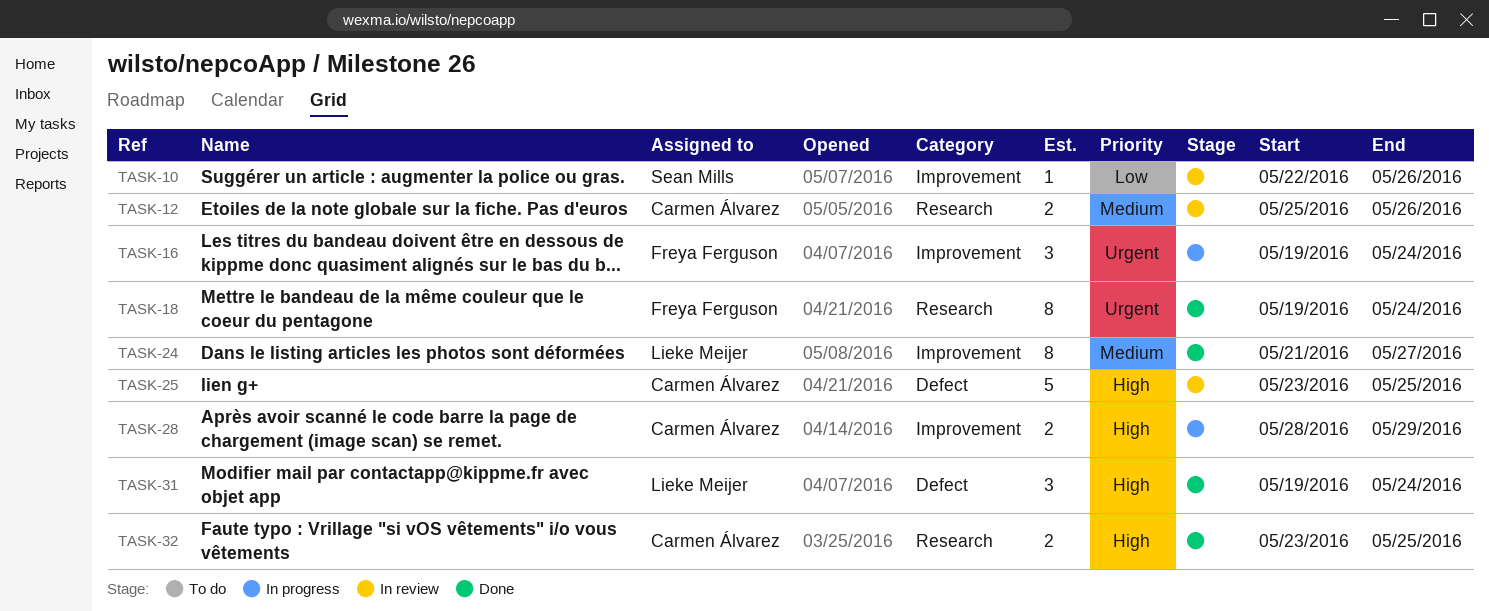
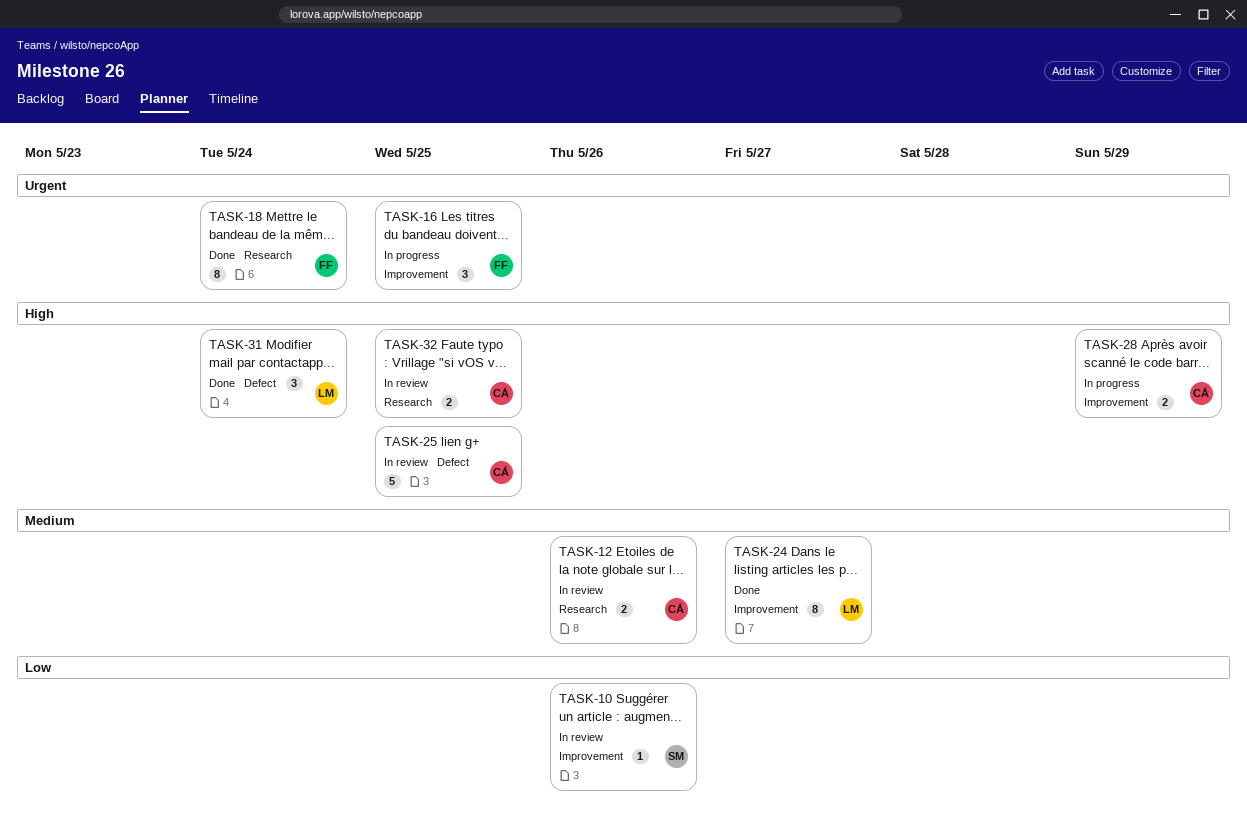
TASK-16, due: May 24 -> May 25
TASK-32, status: Done -> In review

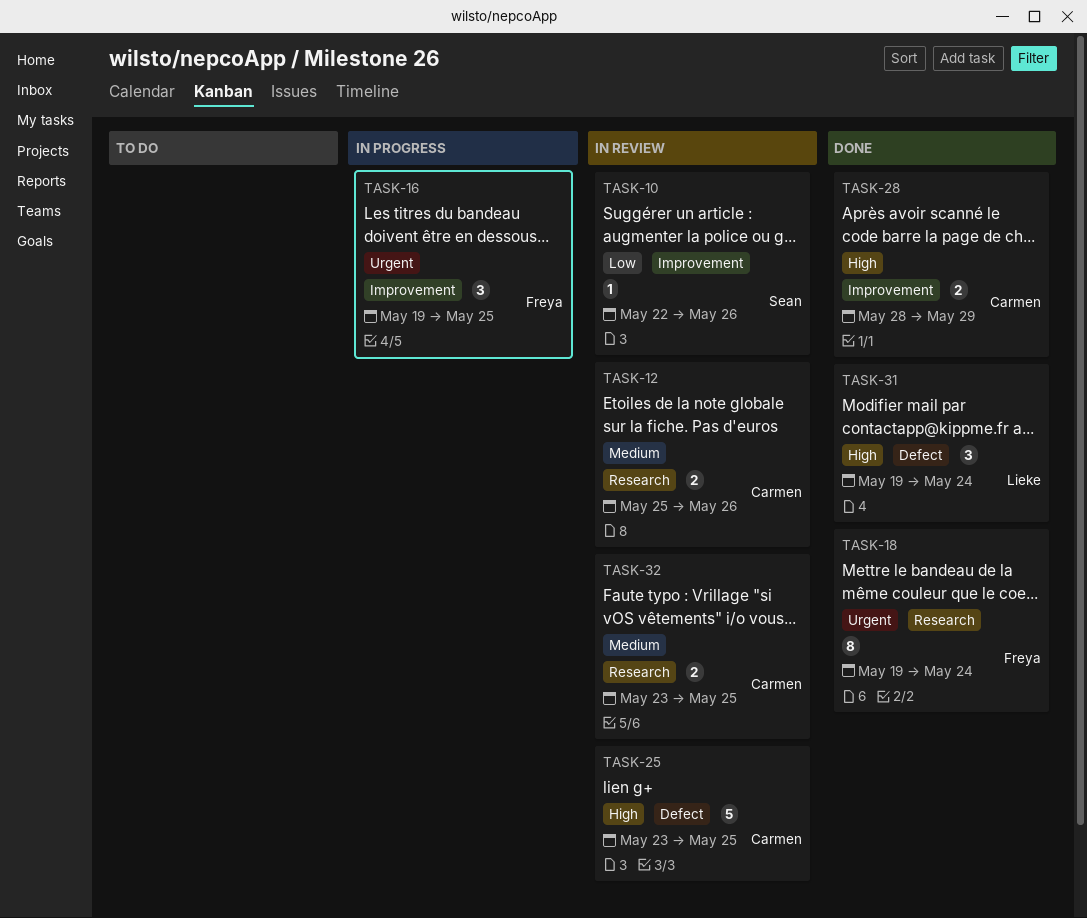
TASK-24: present -> none
TASK-28, status: In progress -> Done
TASK-32, priority: High -> Medium

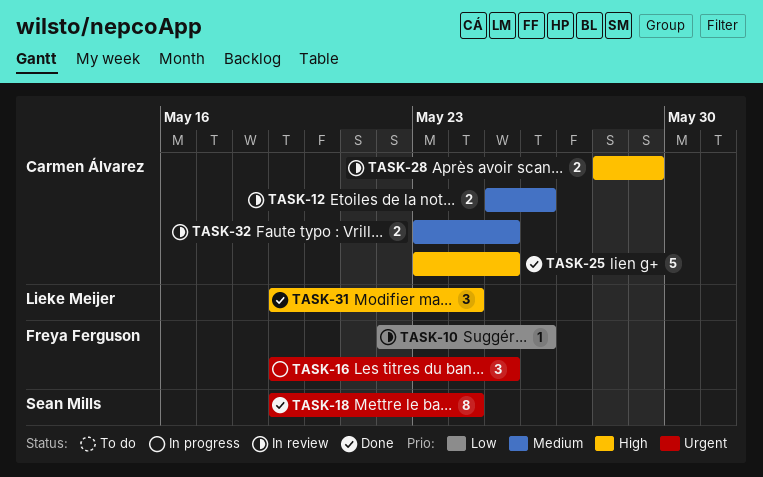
TASK-10, owner: Sean Mills -> Freya Ferguson
TASK-18, owner: Freya Ferguson -> Sean Mills
TASK-25, status: In review -> Done
TASK-28, status: Done -> In review

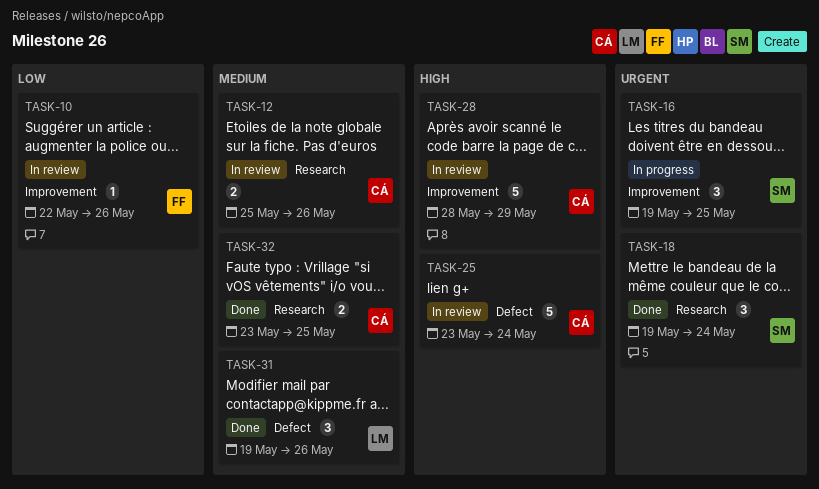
TASK-16, owner: Freya Ferguson -> Sean Mills
TASK-18, estimate: 8 -> 3
TASK-25, status: Done -> In review
TASK-25, due: May 25 -> May 24
TASK-28, estimate: 2 -> 5
TASK-31, priority: High -> Medium
TASK-31, due: May 24 -> May 26
TASK-32, status: In review -> Done

